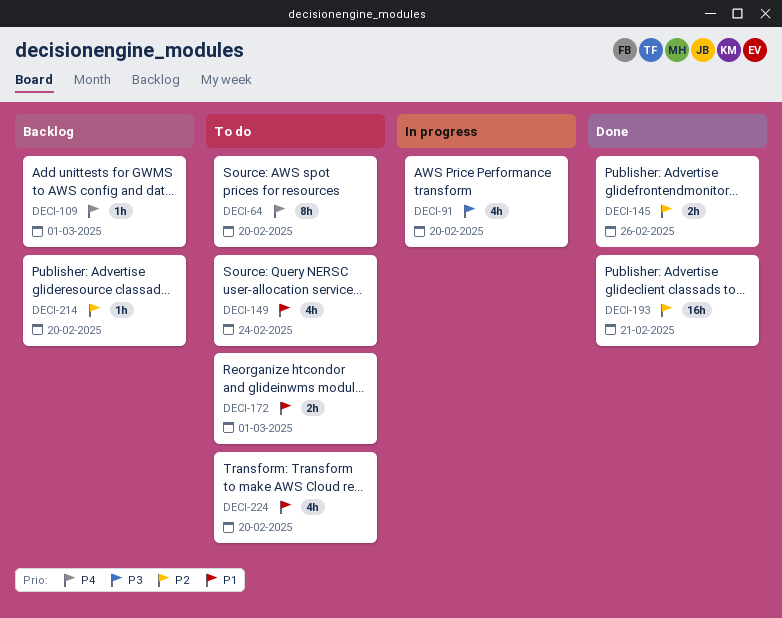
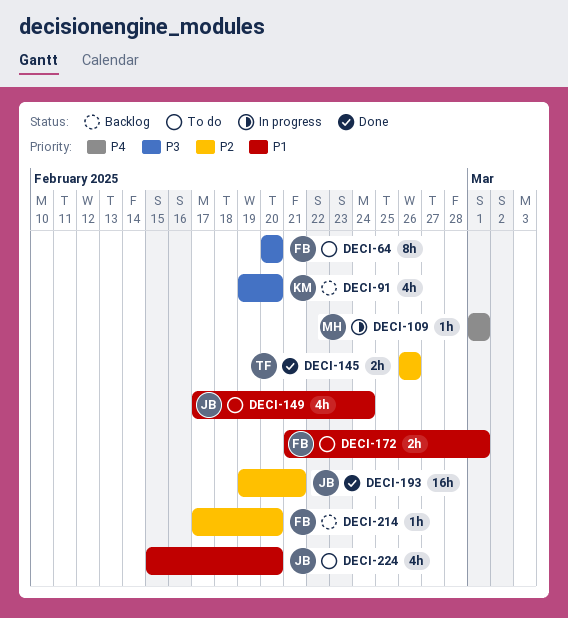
DECI-64, priority: P4 -> P3
DECI-91, status: In progress -> Backlog
DECI-109, status: Backlog -> In progress

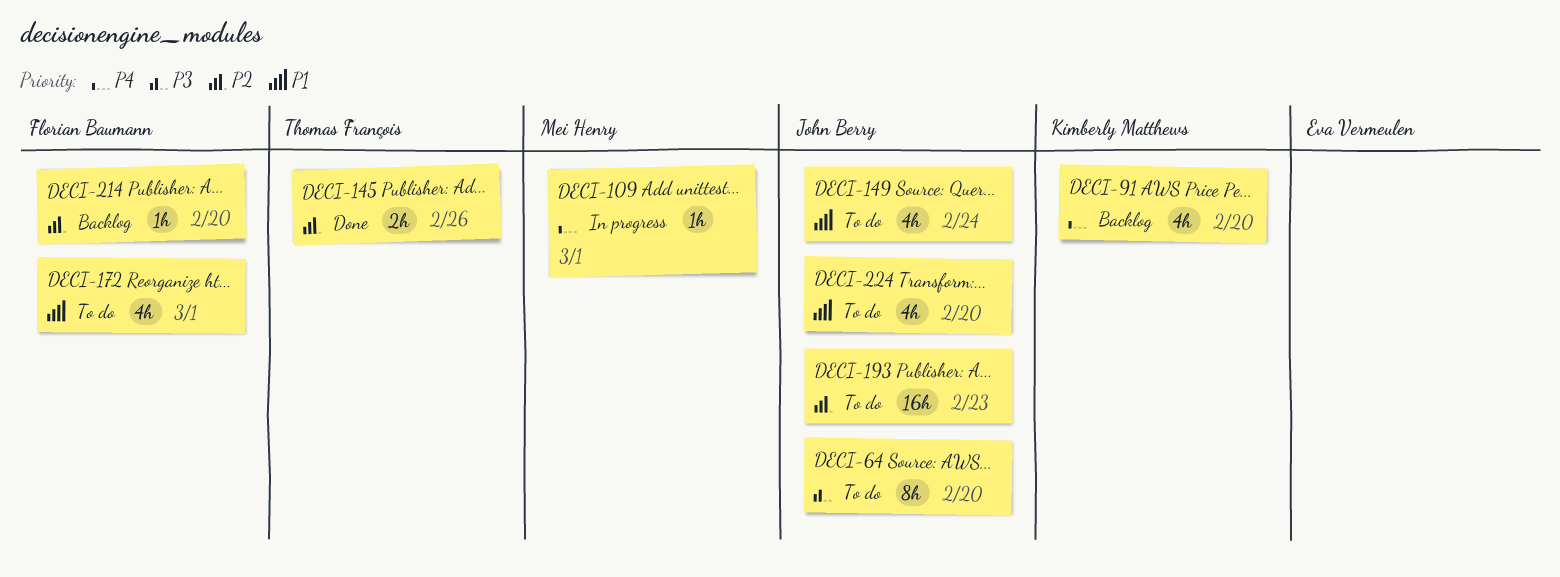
DECI-64, owner: Florian Baumann -> John Berry
DECI-91, priority: P3 -> P4
DECI-172, estimate: 2h -> 4h
DECI-193, status: Done -> To do
DECI-193, due: Feb 21 -> Feb 23

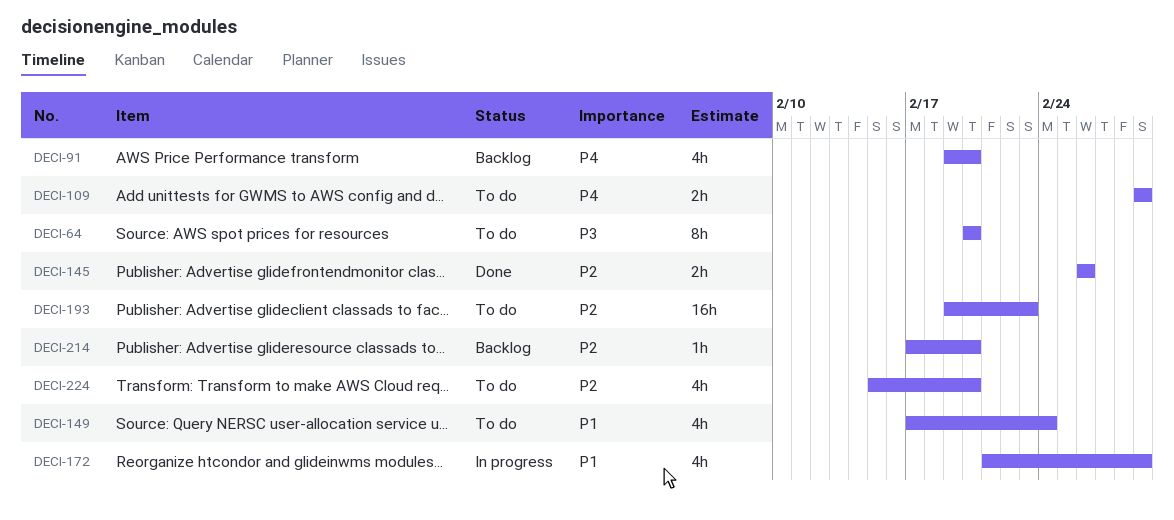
DECI-109, status: In progress -> To do
DECI-109, estimate: 1h -> 2h
DECI-172, status: To do -> In progress
DECI-224, priority: P1 -> P2

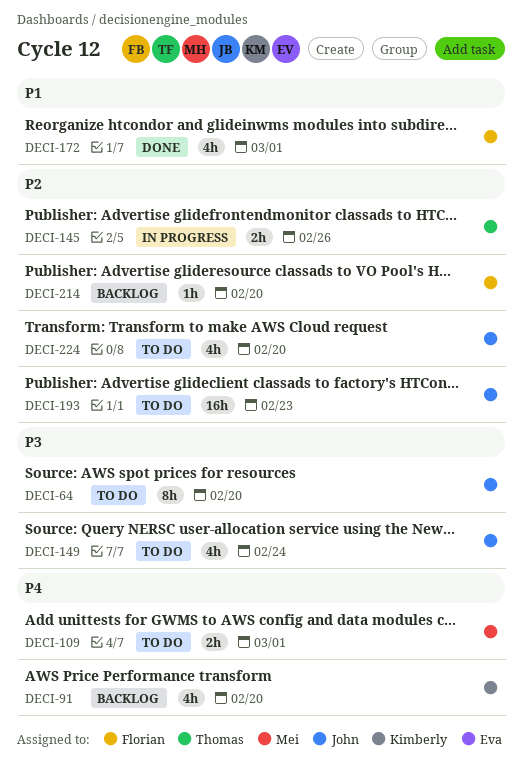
DECI-145, status: Done -> In progress
DECI-149, priority: P1 -> P3
DECI-172, status: In progress -> Done

